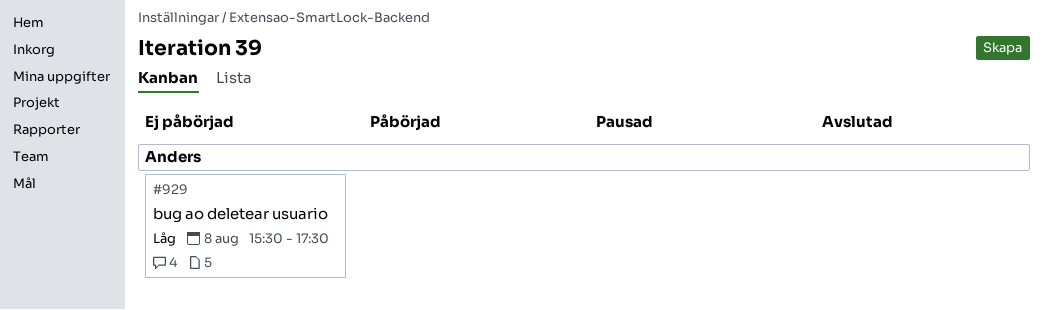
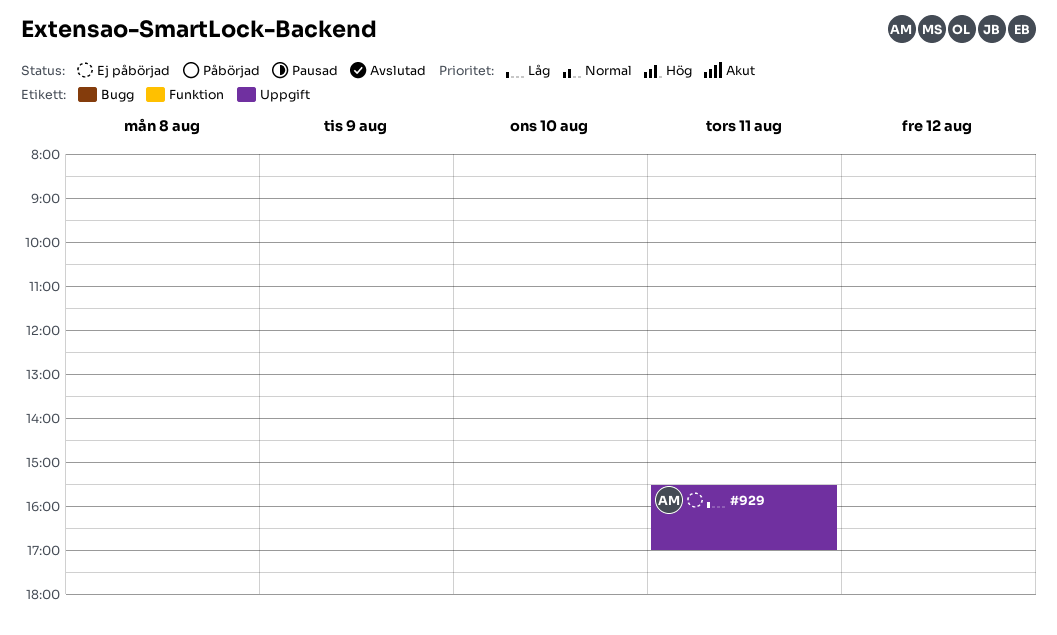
#929, day: Aug 8 -> Aug 11
#929, ends: 17:30 -> 17:00

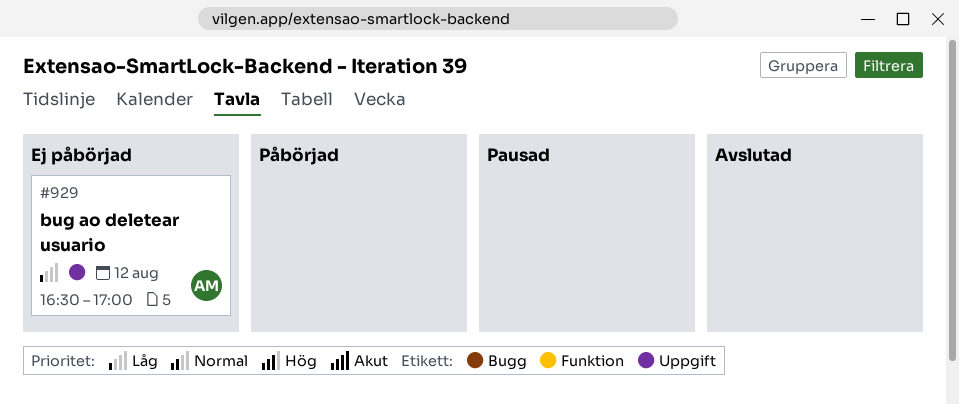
#929, day: Aug 11 -> Aug 12
#929, begins: 15:30 -> 16:30

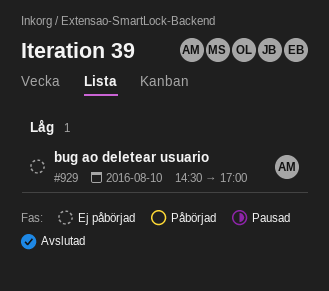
#929, day: Aug 12 -> Aug 10
#929, begins: 16:30 -> 14:30

